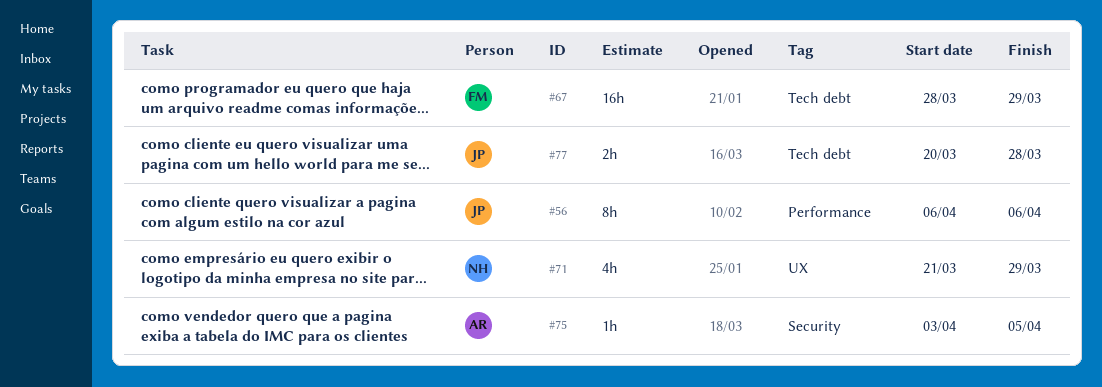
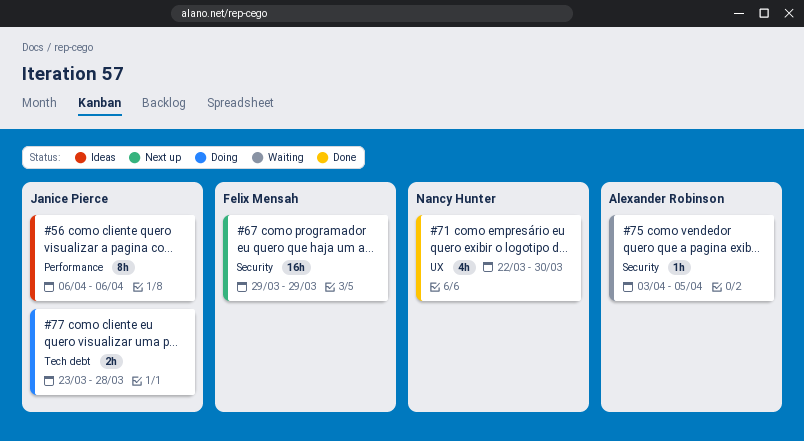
#67, label: Tech debt -> Security
#67, start: Mar 28 -> Mar 29
#71, start: Mar 21 -> Mar 22
#71, due: Mar 29 -> Mar 30
#77, start: Mar 20 -> Mar 23

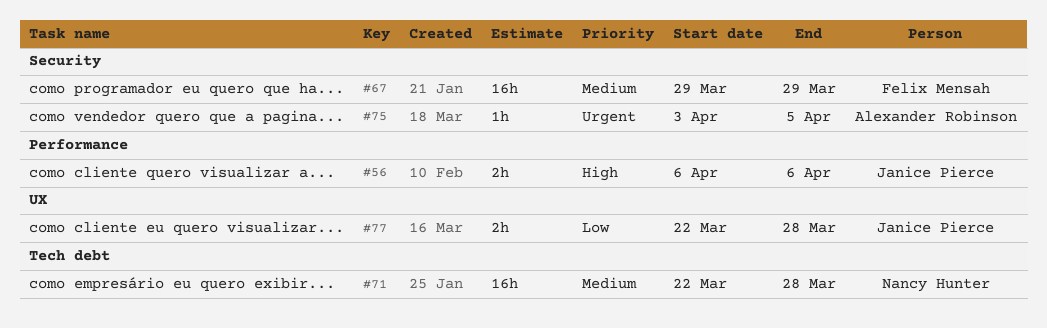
#56, estimate: 8h -> 2h
#71, label: UX -> Tech debt
#71, estimate: 4h -> 16h
#71, due: Mar 30 -> Mar 28
#77, label: Tech debt -> UX
#77, start: Mar 23 -> Mar 22

